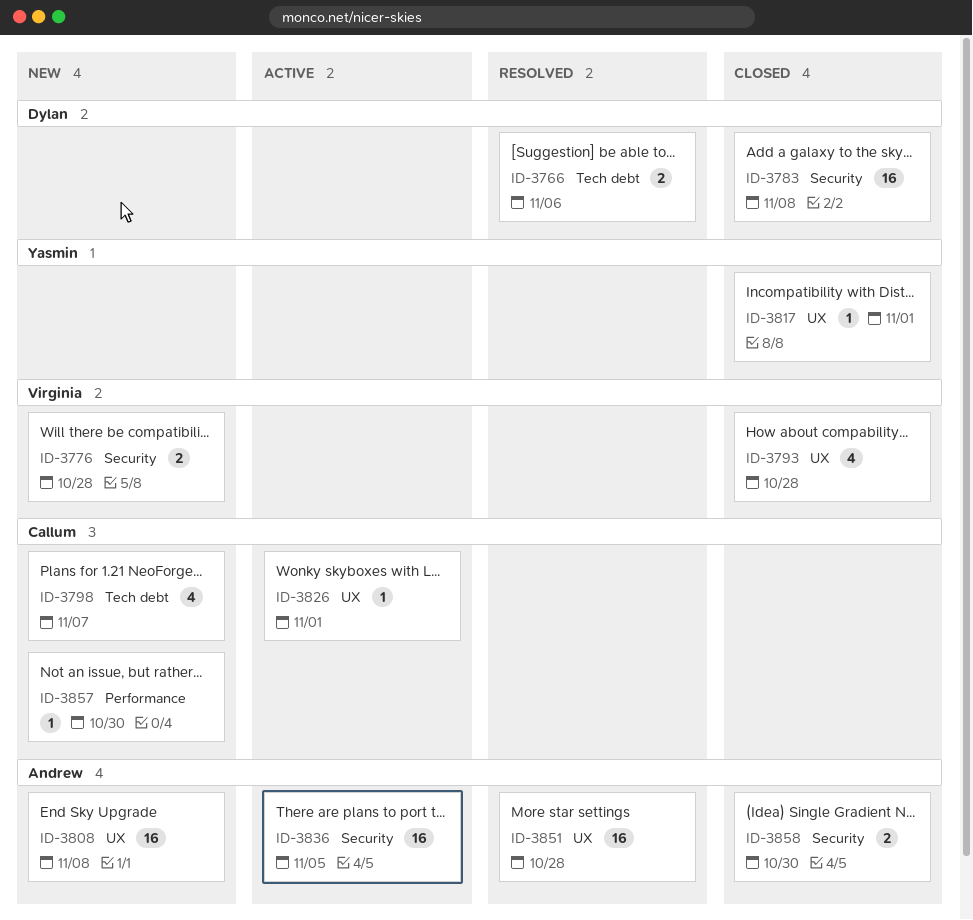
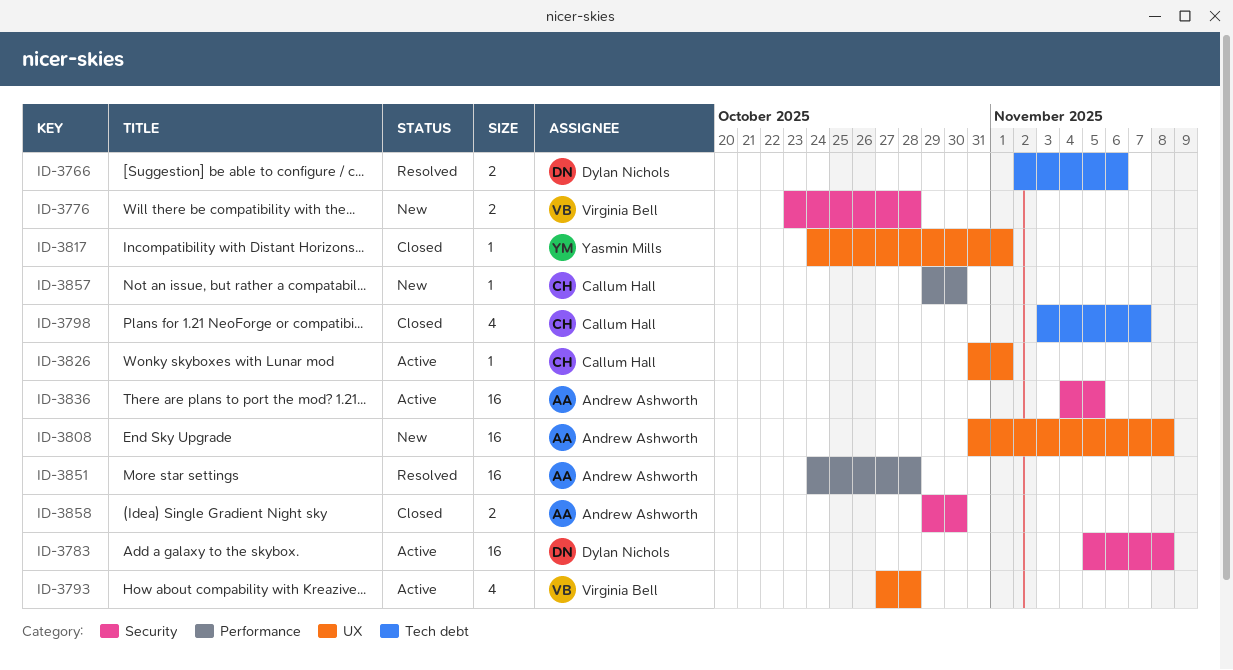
ID-3783, status: Closed -> Active
ID-3793, status: Closed -> Active
ID-3798, status: New -> Closed
ID-3851, label: UX -> Performance

